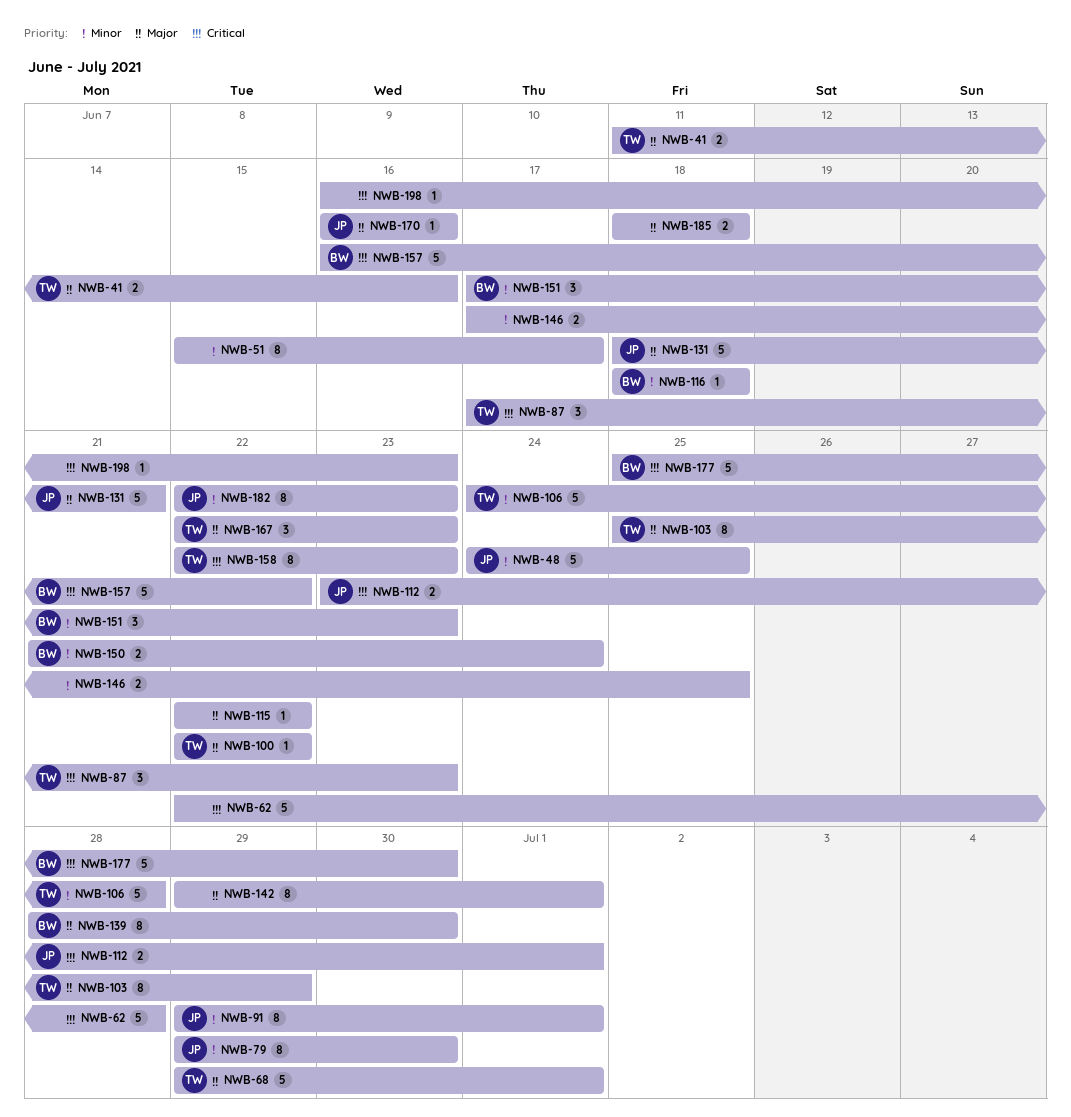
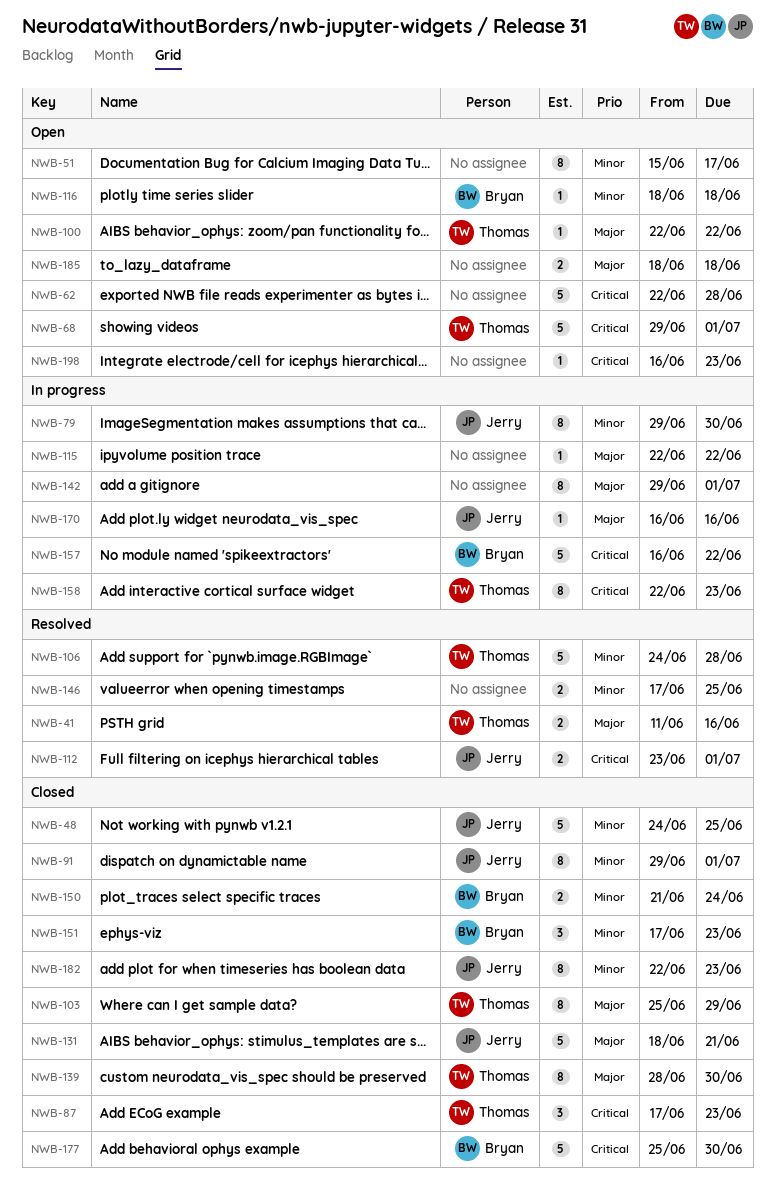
NWB-68, priority: Major -> Critical
NWB-139, owner: Bryan -> Thomas
NWB-167: present -> none

